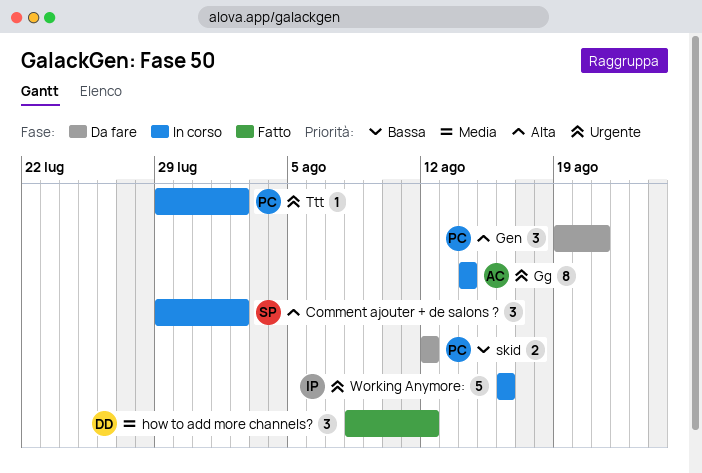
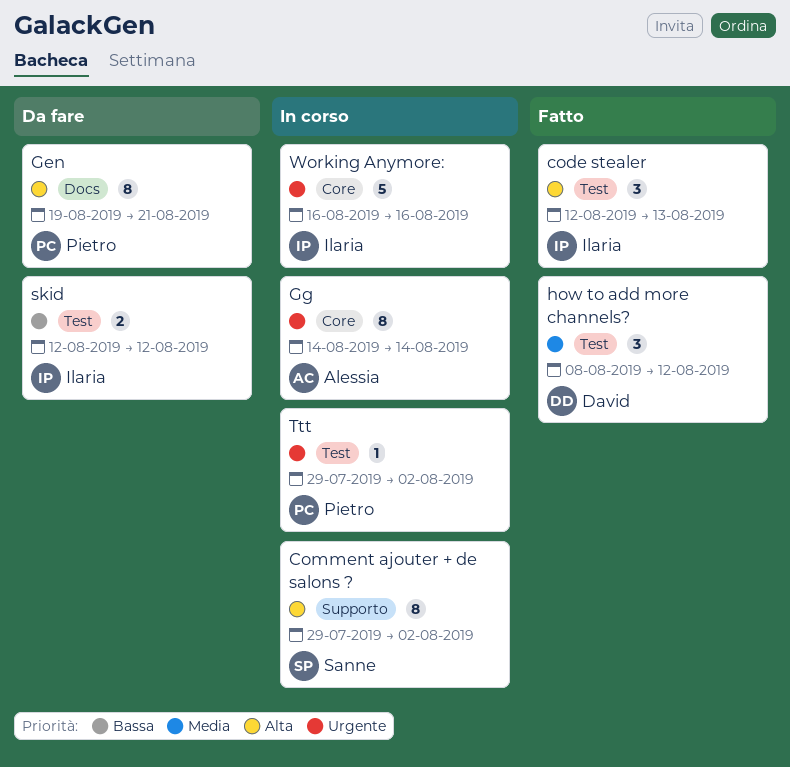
code stealer: none -> present
Comment ajouter + de salons ?, estimate: 3 -> 8
Gen, estimate: 3 -> 8
skid, owner: Pietro -> Ilaria

